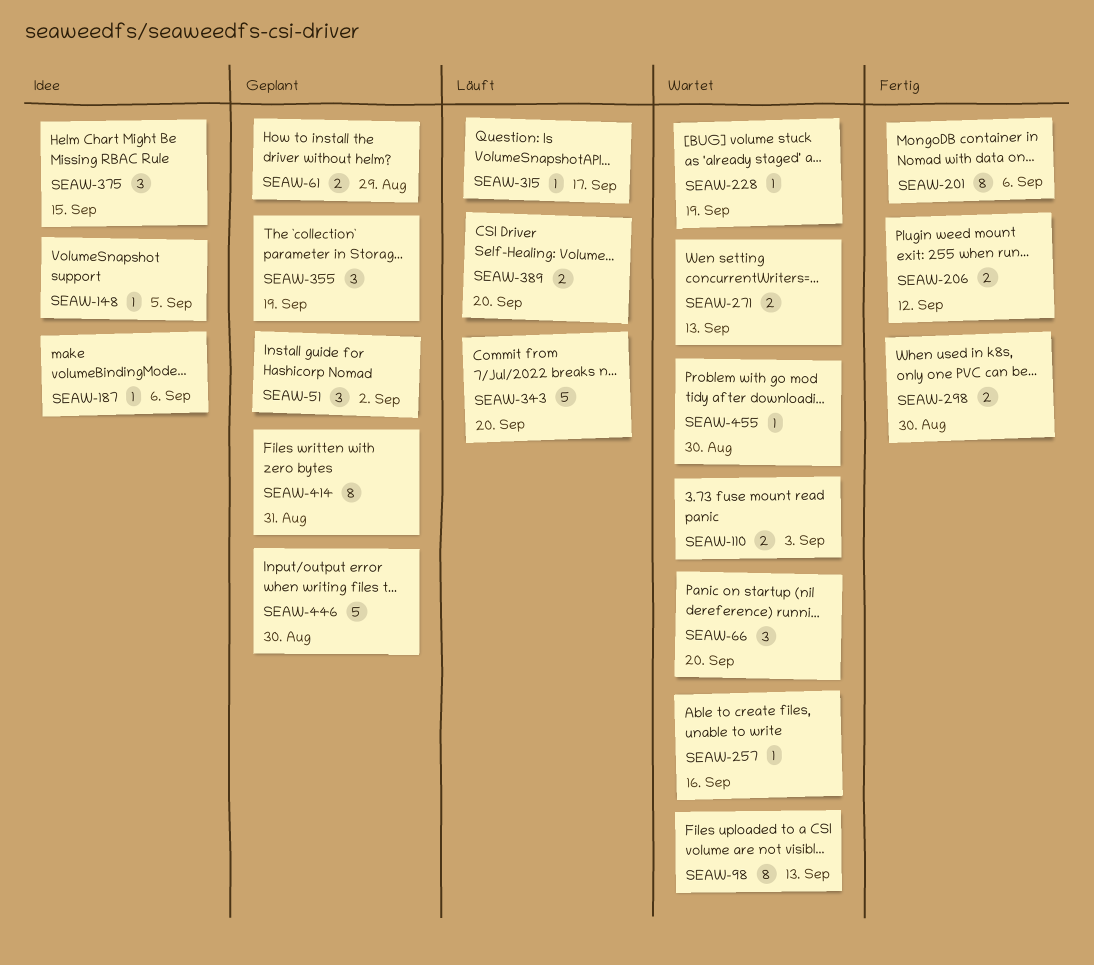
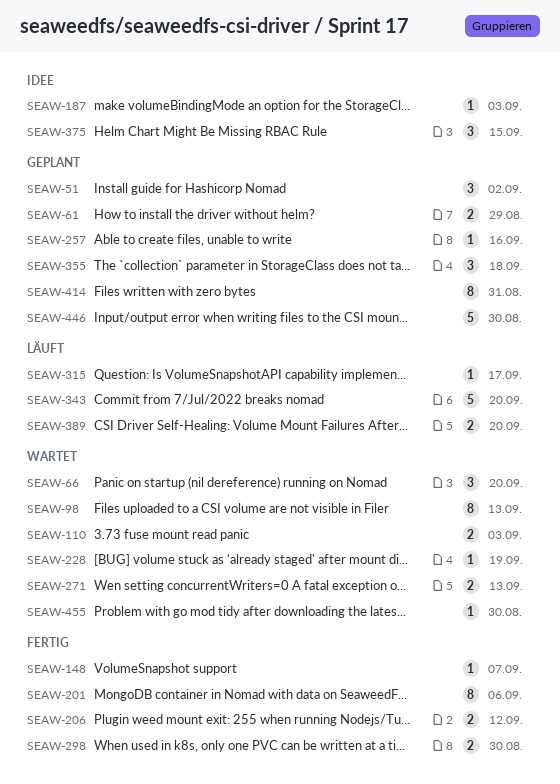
SEAW-148, status: Idee -> Fertig
SEAW-148, due: Sep 5 -> Sep 7
SEAW-187, due: Sep 6 -> Sep 3
SEAW-257, status: Wartet -> Geplant
SEAW-355, due: Sep 19 -> Sep 18

